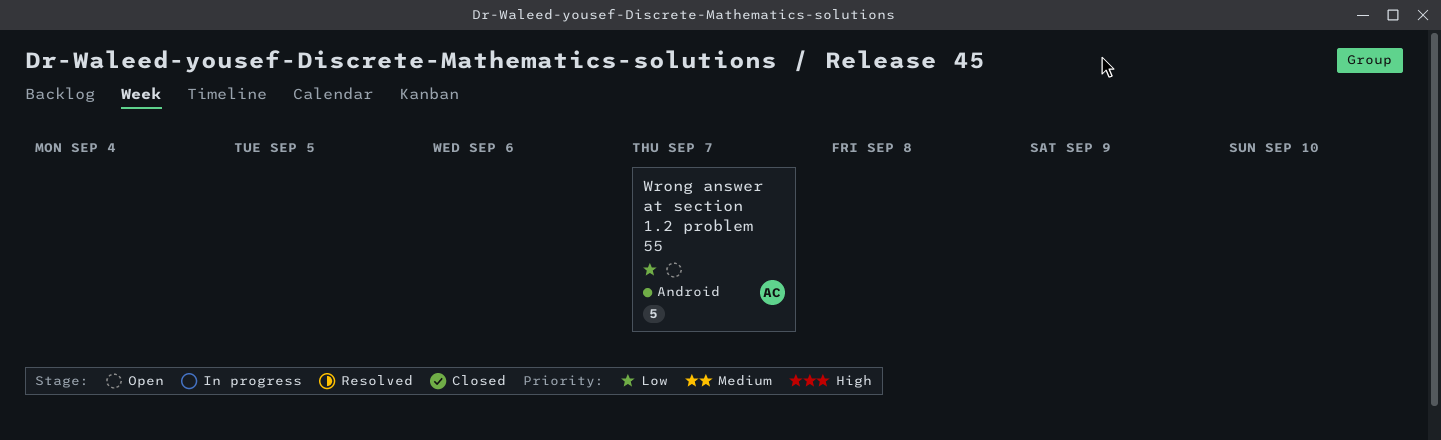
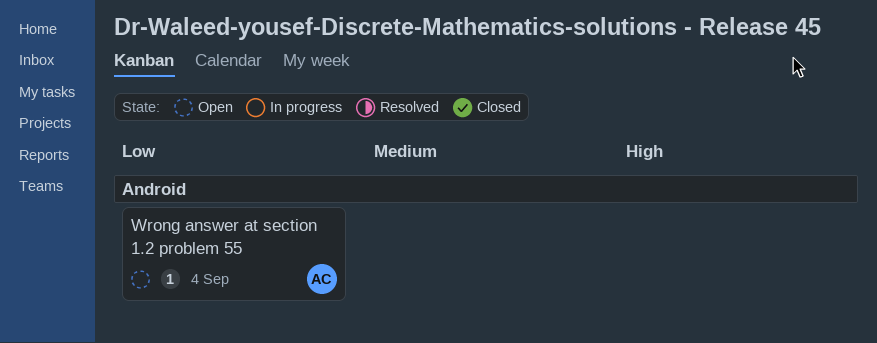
Wrong answer at section 1.2 problem 55, estimate: 5 -> 1
Wrong answer at section 1.2 problem 55, due: Sep 7 -> Sep 4

